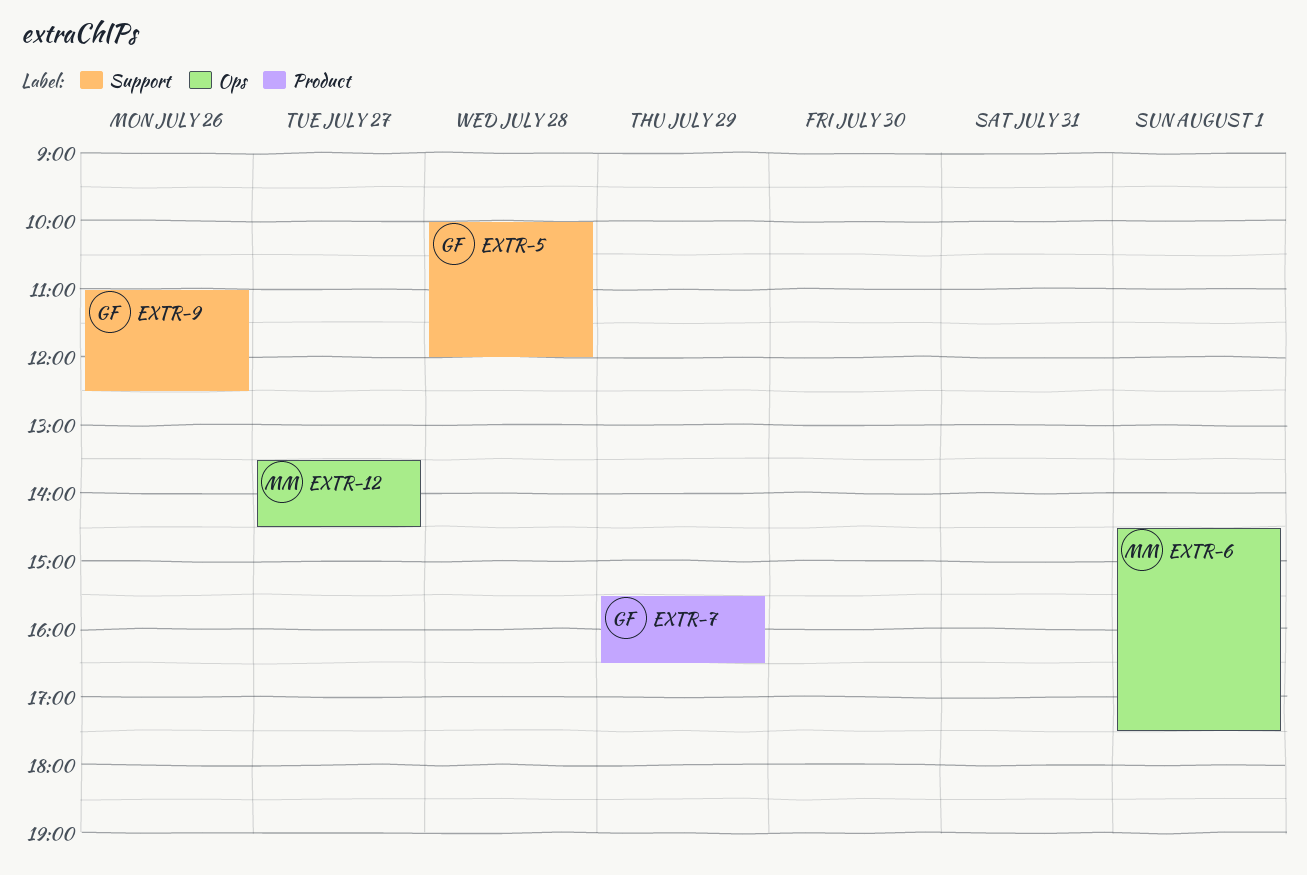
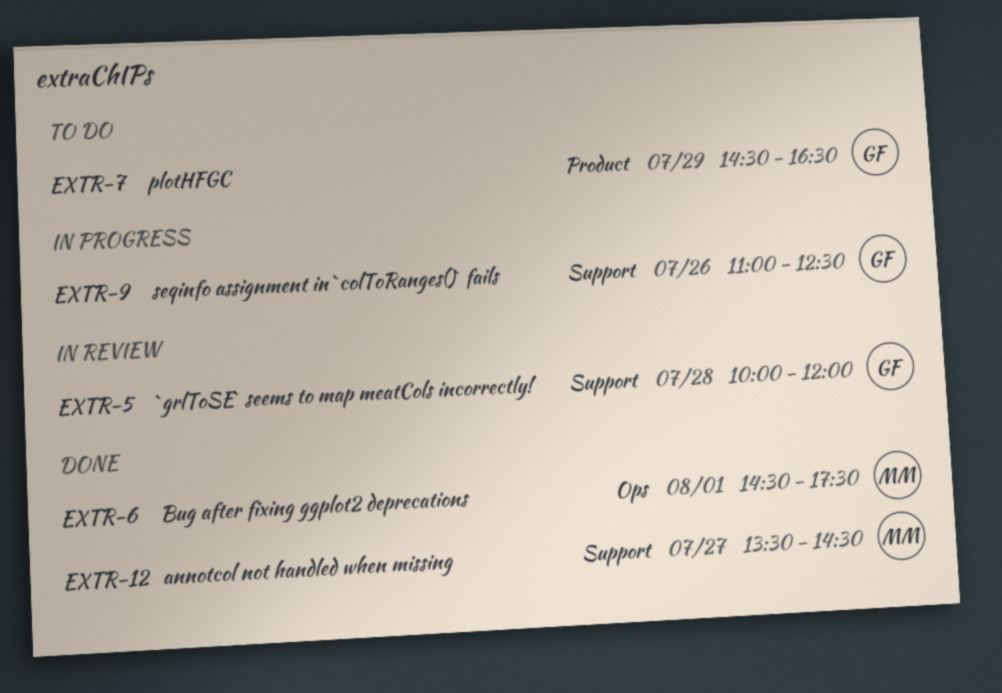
EXTR-7, begins: 15:30 -> 14:30
EXTR-12, label: Ops -> Support

